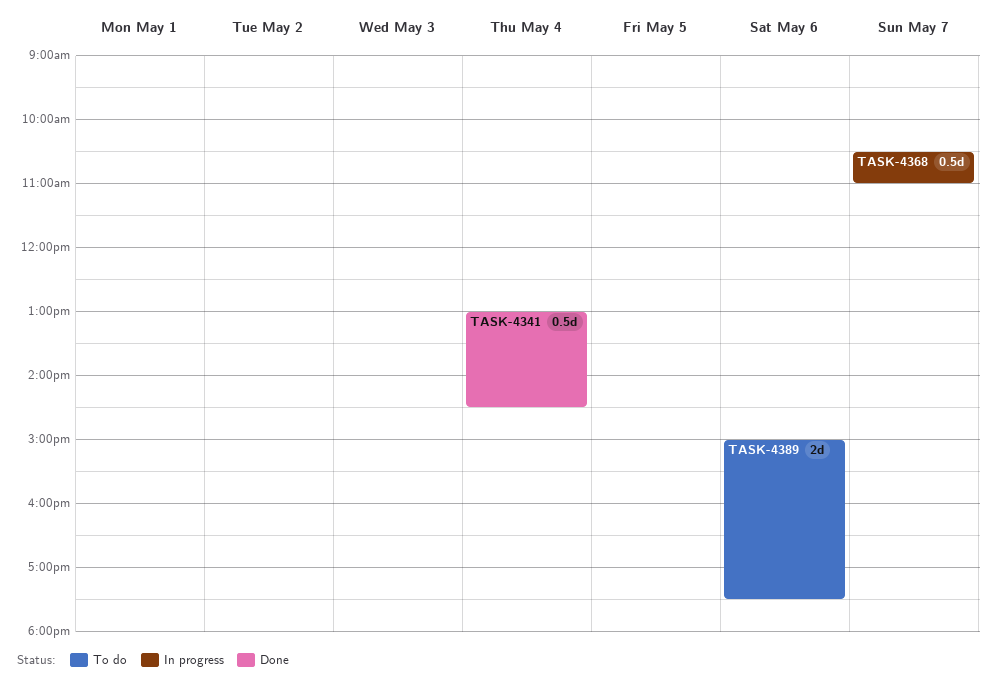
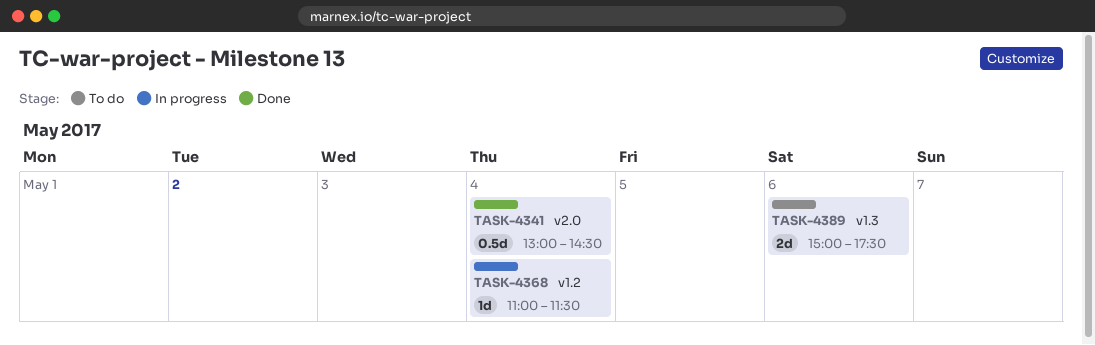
TASK-4368, estimate: 0.5d -> 1d
TASK-4368, day: May 7 -> May 4
TASK-4368, begins: 10:30 -> 11:00
TASK-4368, ends: 11:00 -> 11:30

